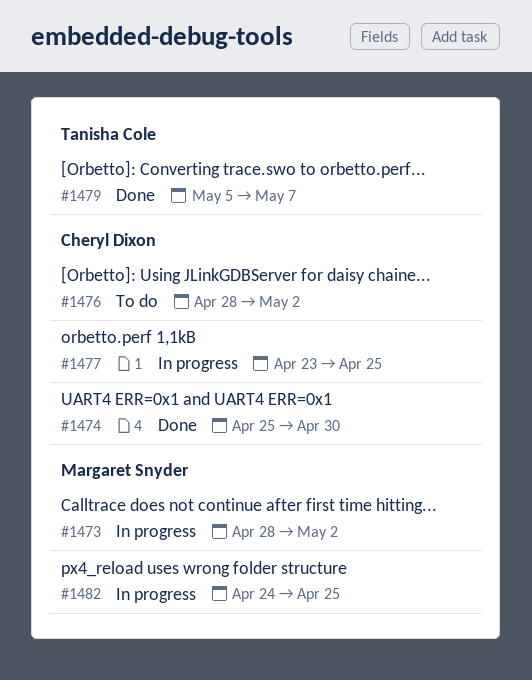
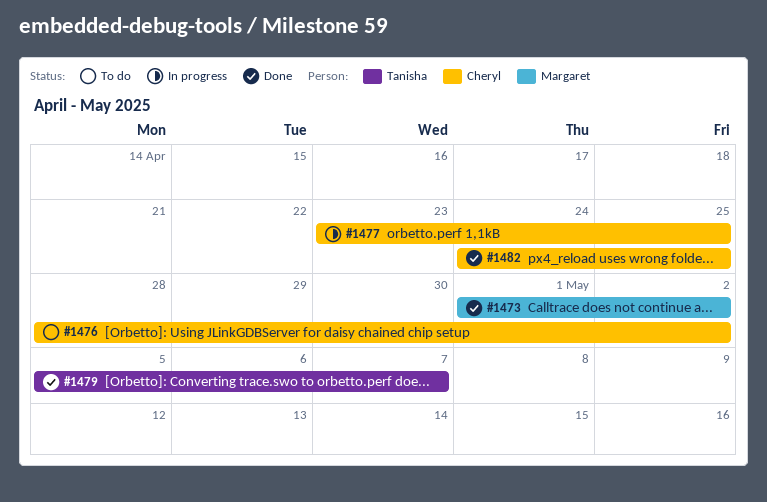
#1473, status: In progress -> Done
#1473, start: Apr 28 -> May 1
#1474: present -> none
#1482, status: In progress -> Done
#1482, owner: Margaret Snyder -> Cheryl Dixon

